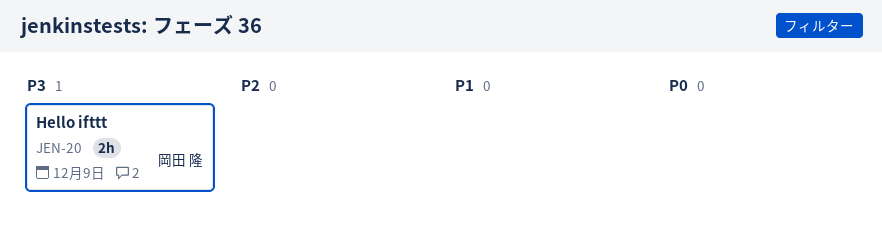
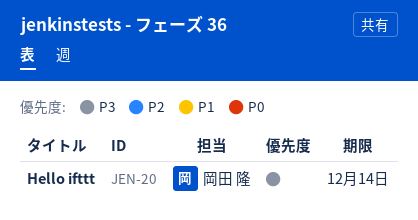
JEN-20, due: Dec 9 -> Dec 14

